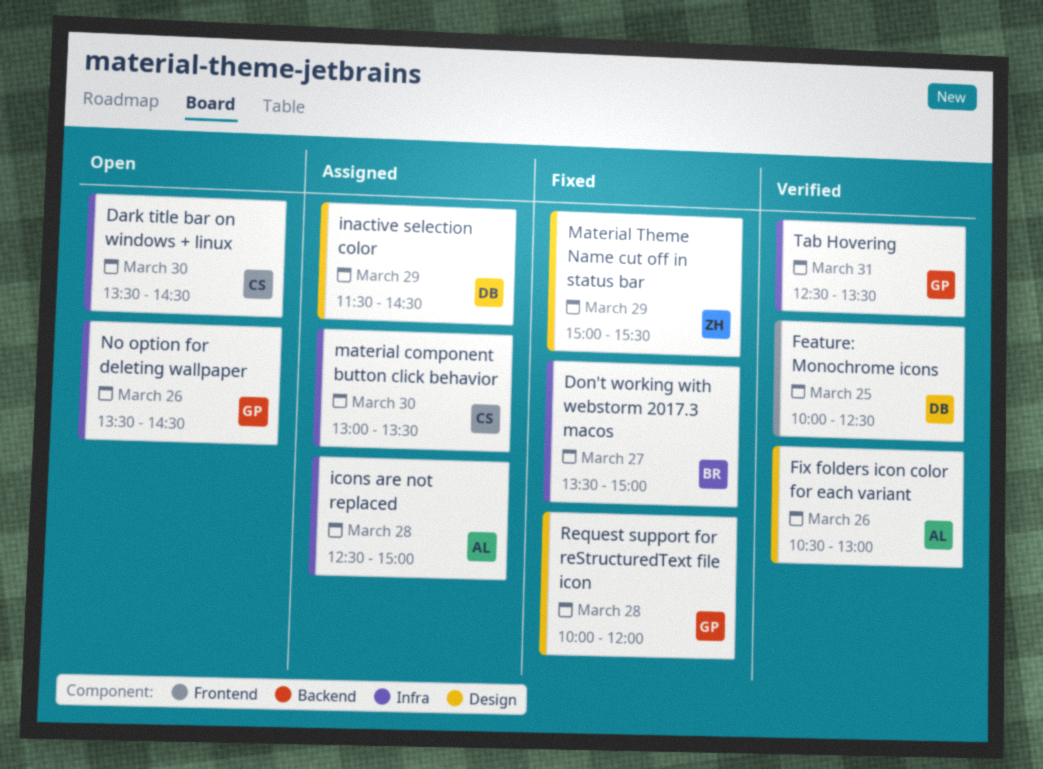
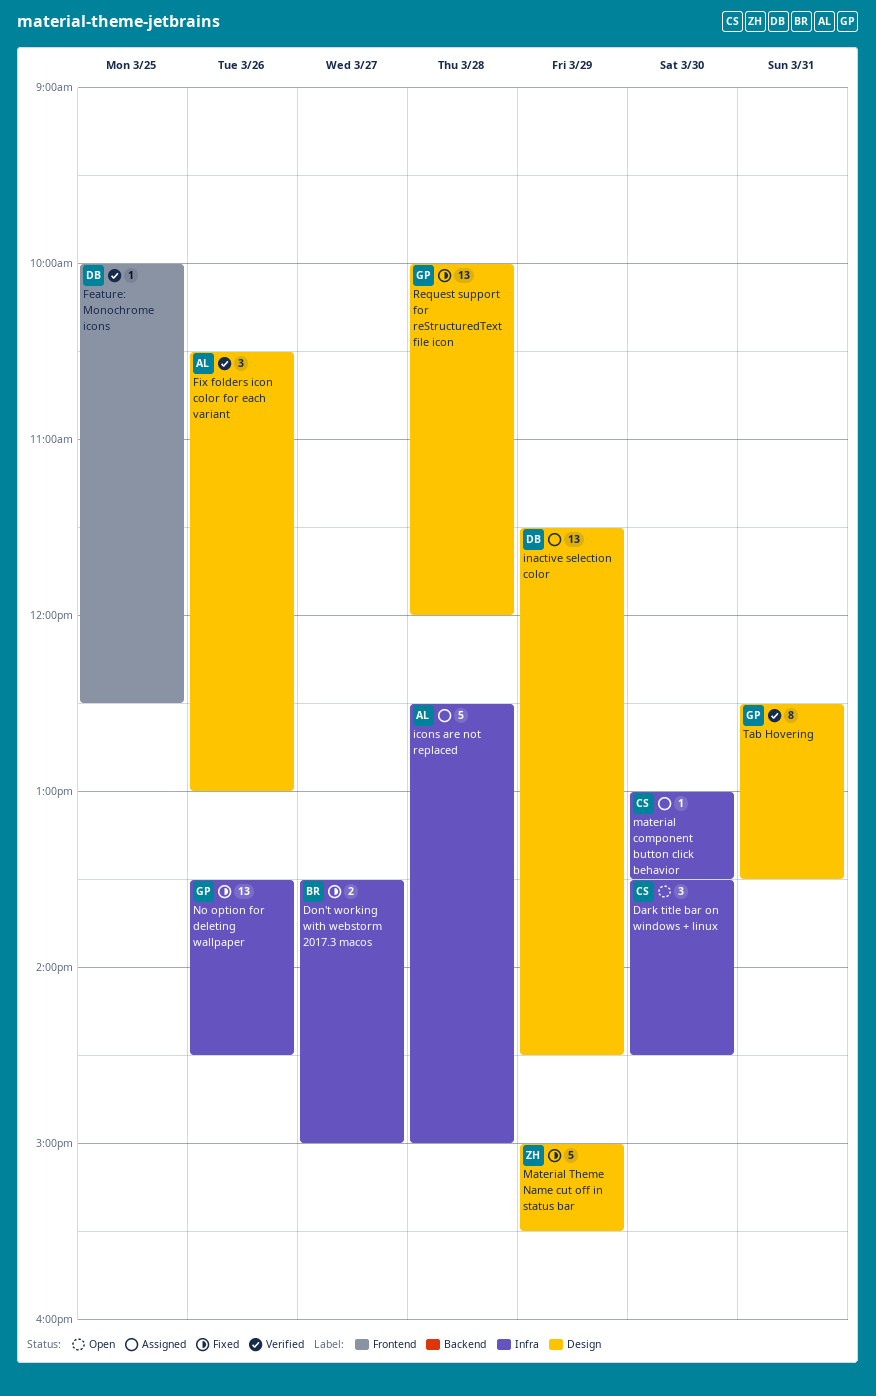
No option for deleting wallpaper, status: Open -> Fixed
Tab Hovering, label: Infra -> Design

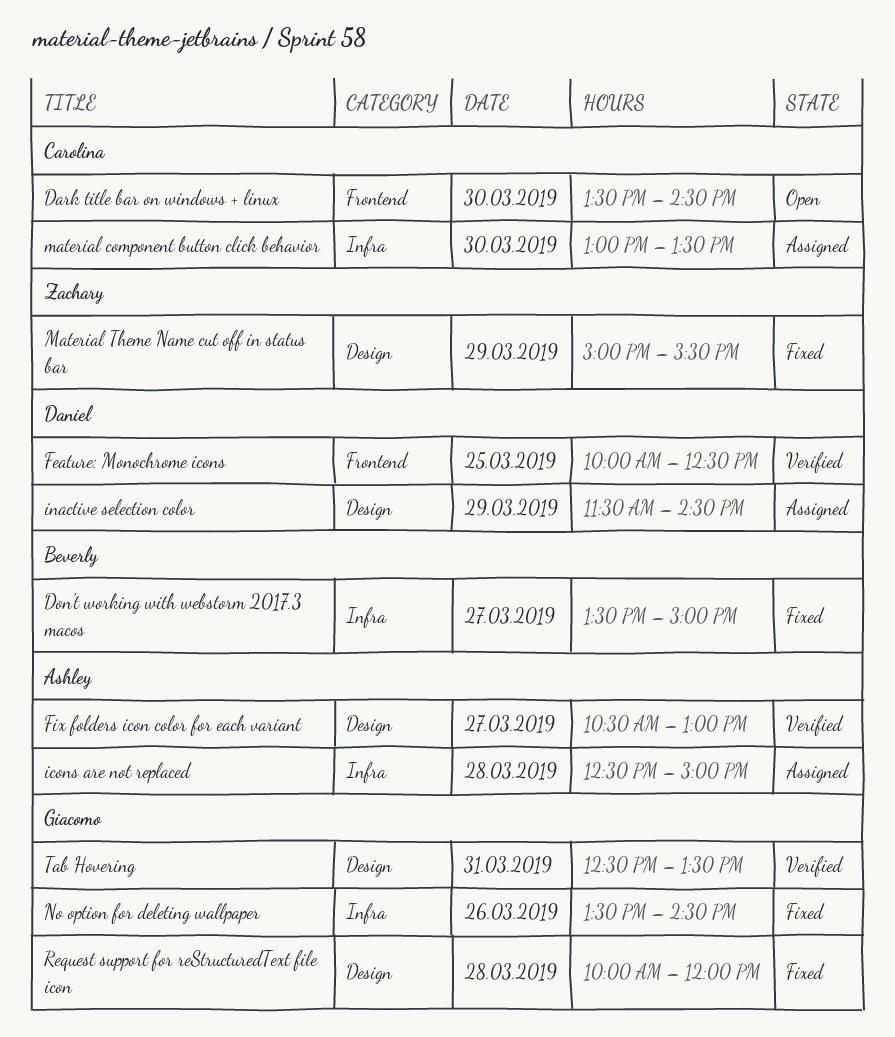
Dark title bar on windows + linux, label: Infra -> Frontend
Fix folders icon color for each variant, day: Mar 26 -> Mar 27

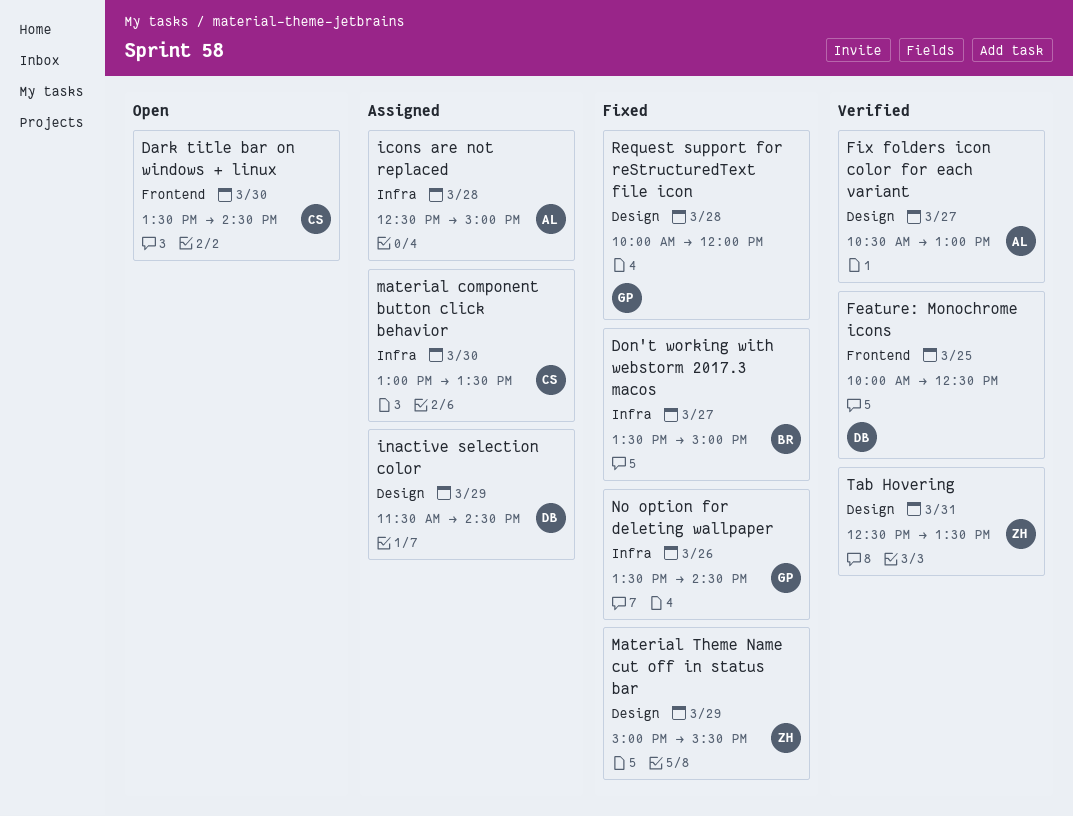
Tab Hovering, owner: Giacomo -> Zachary

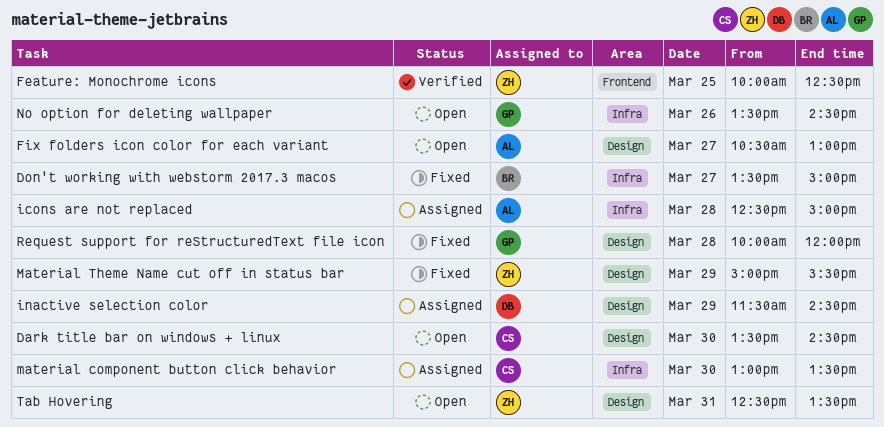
Dark title bar on windows + linux, label: Frontend -> Design
Feature: Monochrome icons, owner: DB -> ZH
Fix folders icon color for each variant, status: Verified -> Open
No option for deleting wallpaper, status: Fixed -> Open
Tab Hovering, status: Verified -> Open

